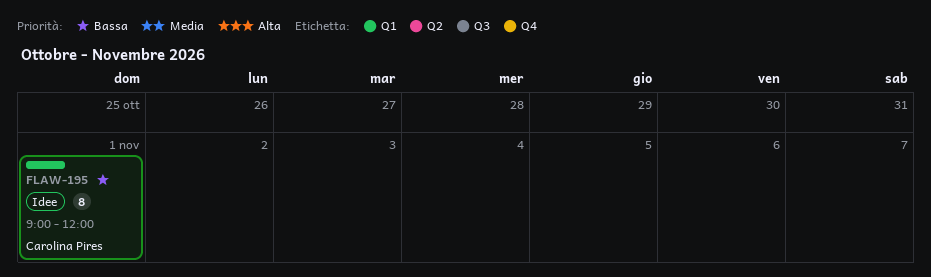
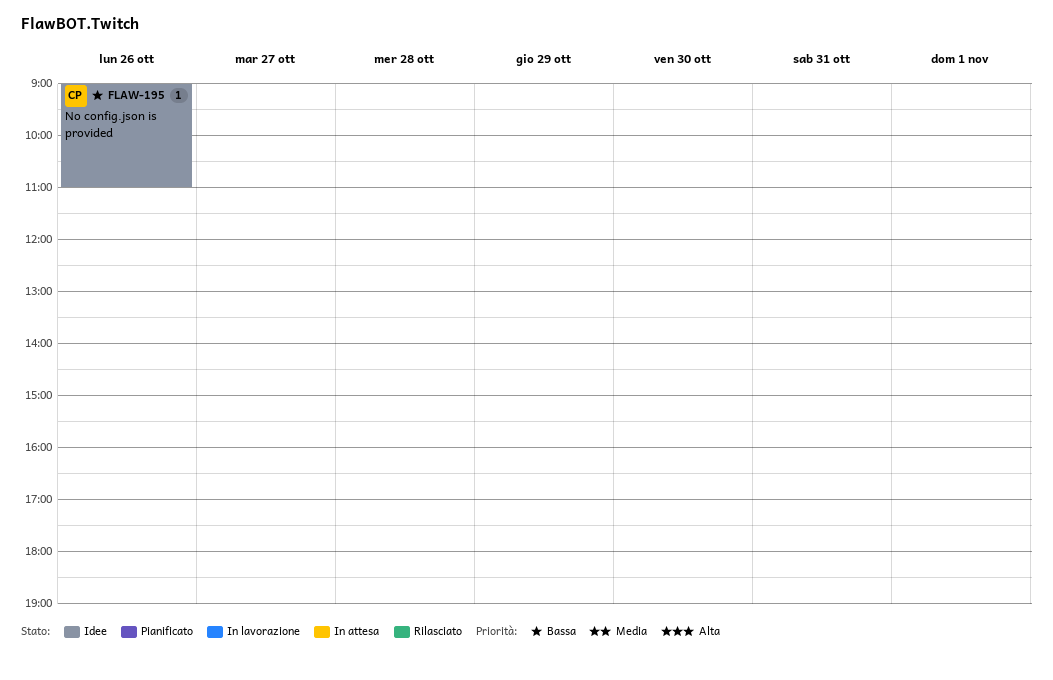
FLAW-195, estimate: 8 -> 1
FLAW-195, day: Nov 1 -> Oct 26
FLAW-195, ends: 12:00 -> 11:00

